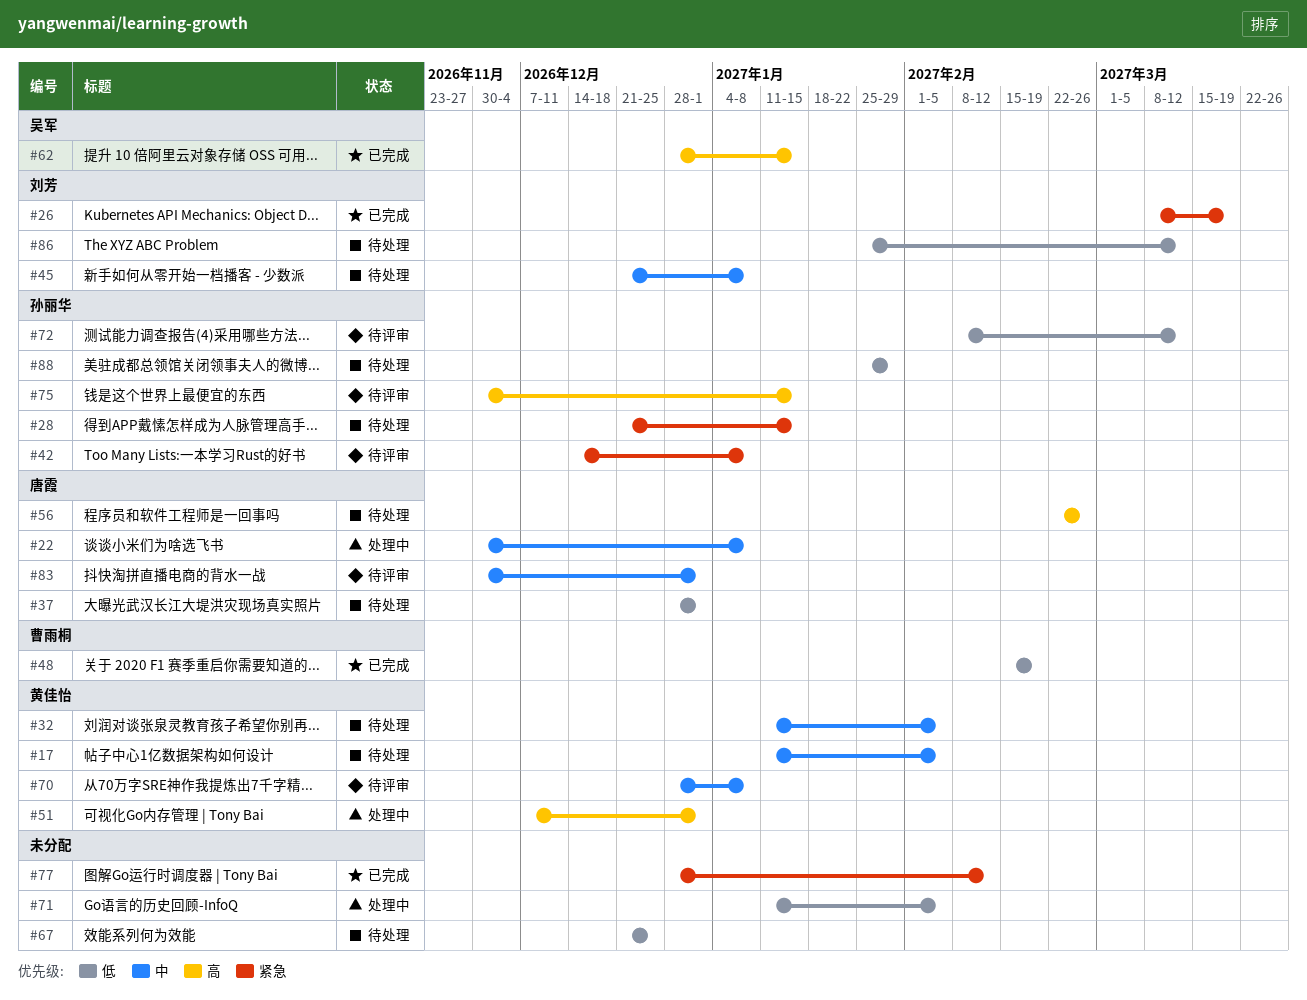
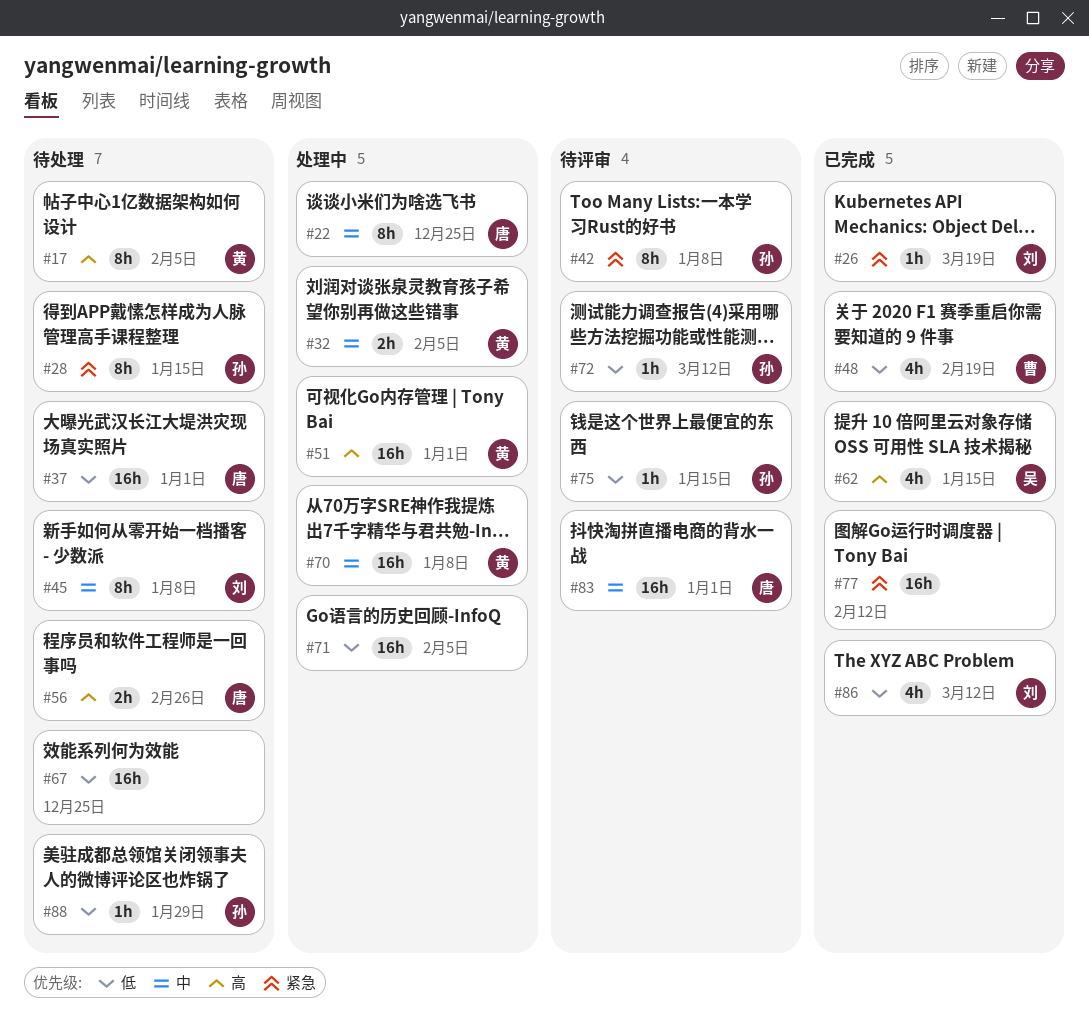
#17, priority: 中 -> 高
#22, due: Jan 8 -> Dec 25
#32, status: 待处理 -> 处理中
#70, status: 待评审 -> 处理中
#75, priority: 高 -> 低
#86, status: 待处理 -> 已完成

